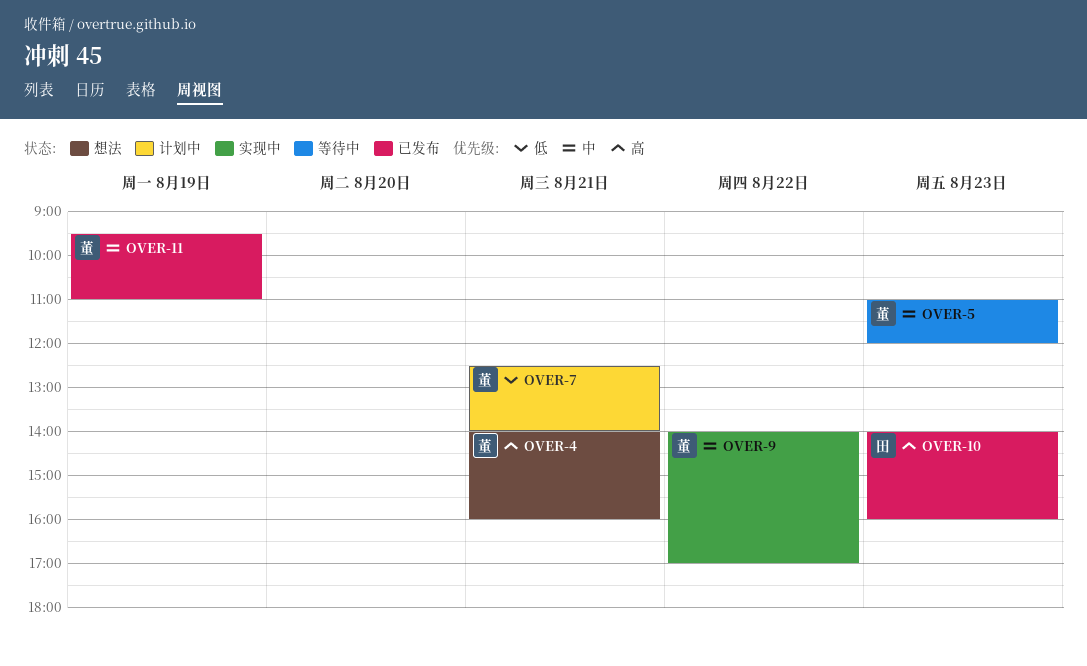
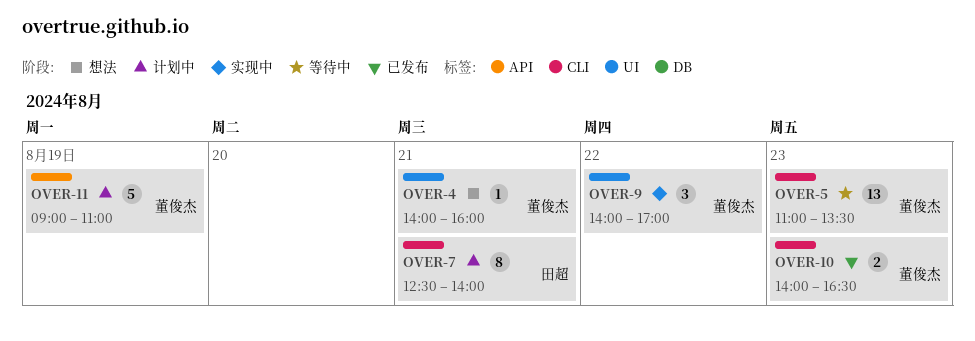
OVER-5, ends: 12:00 -> 13:30
OVER-7, owner: 董俊杰 -> 田超
OVER-10, owner: 田超 -> 董俊杰
OVER-10, ends: 16:00 -> 16:30
OVER-11, status: 已发布 -> 计划中
OVER-11, begins: 09:30 -> 09:00

